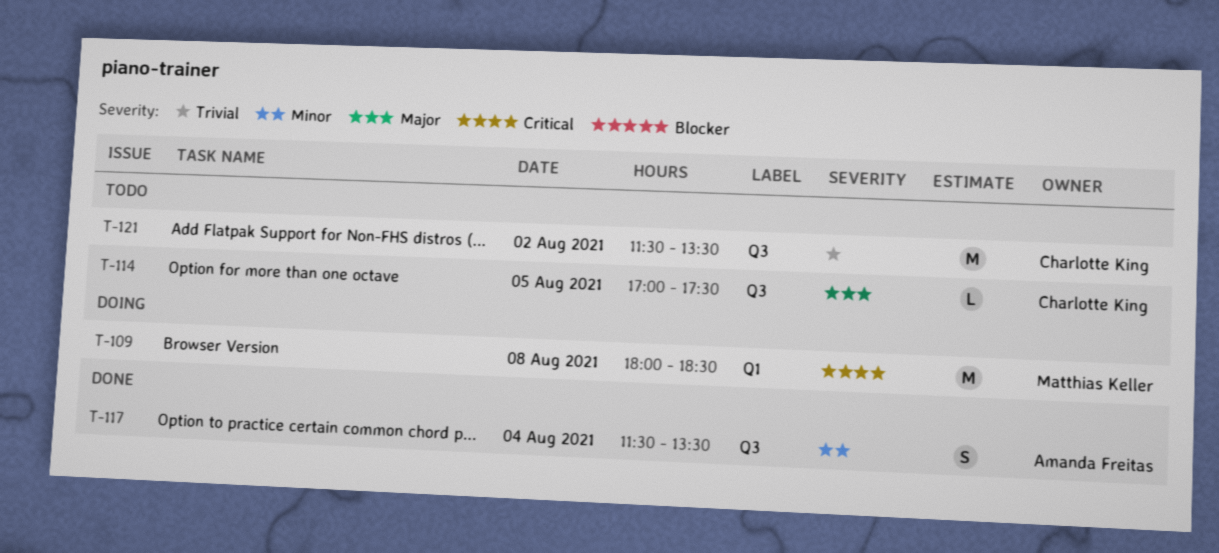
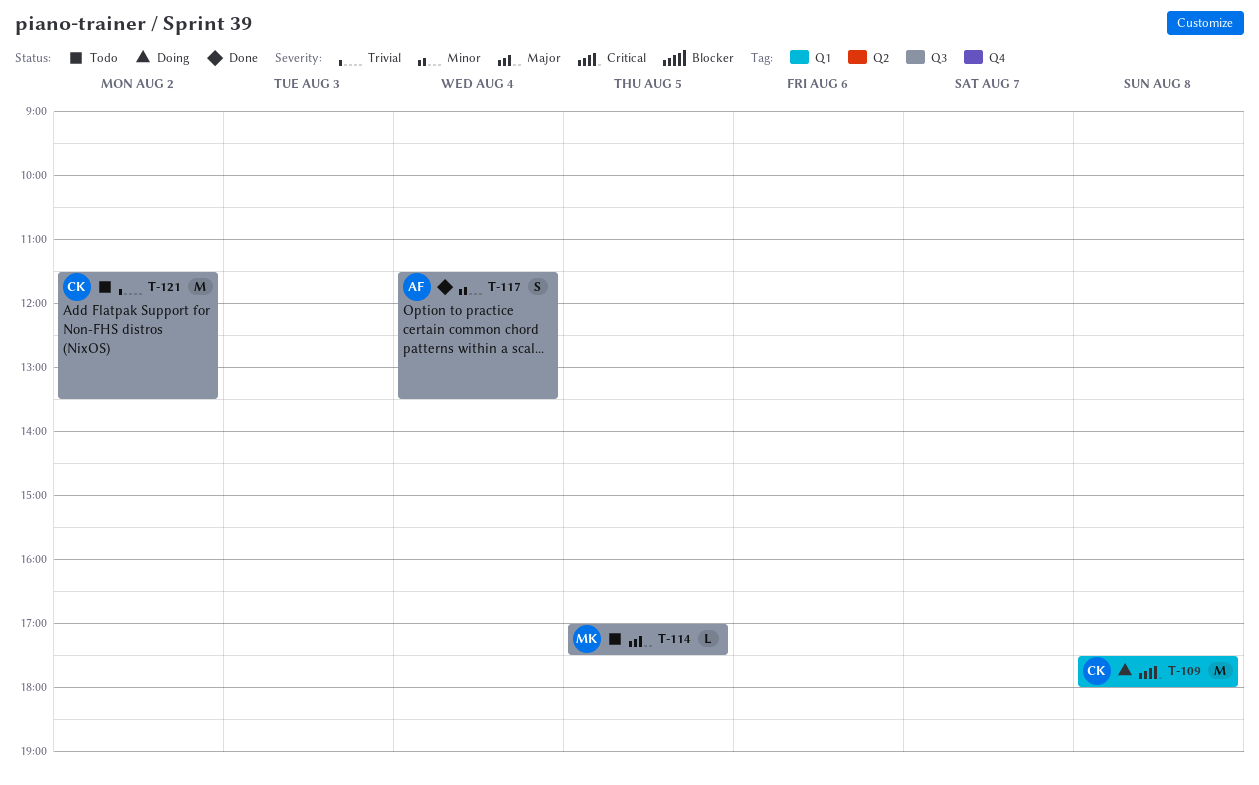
T-109, owner: Matthias Keller -> Charlotte King
T-109, begins: 18:00 -> 17:30
T-109, ends: 18:30 -> 18:00
T-114, owner: Charlotte King -> Matthias Keller

